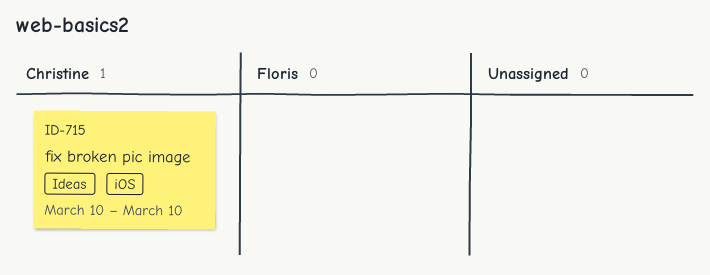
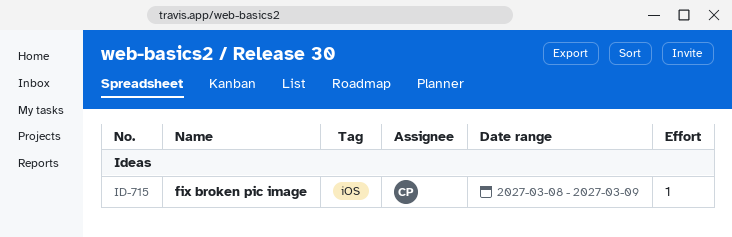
ID-715, start: Mar 10 -> Mar 8
ID-715, due: Mar 10 -> Mar 9

